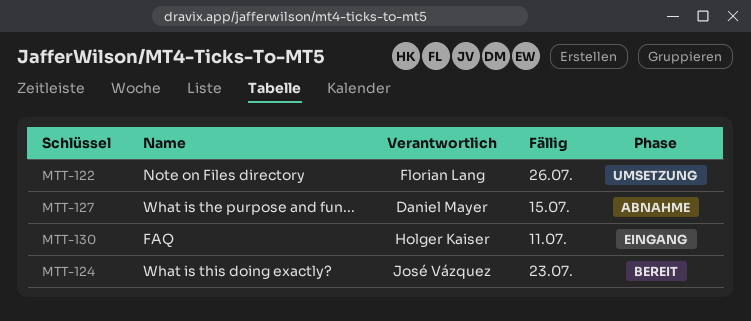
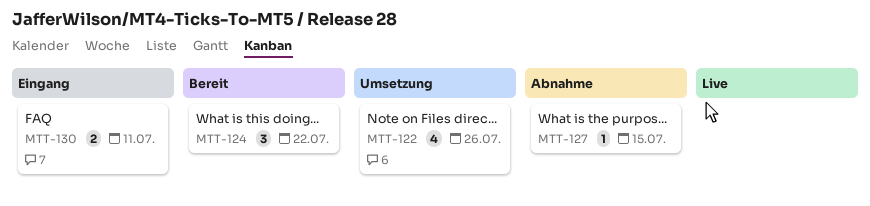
MTT-124, due: Jul 23 -> Jul 22

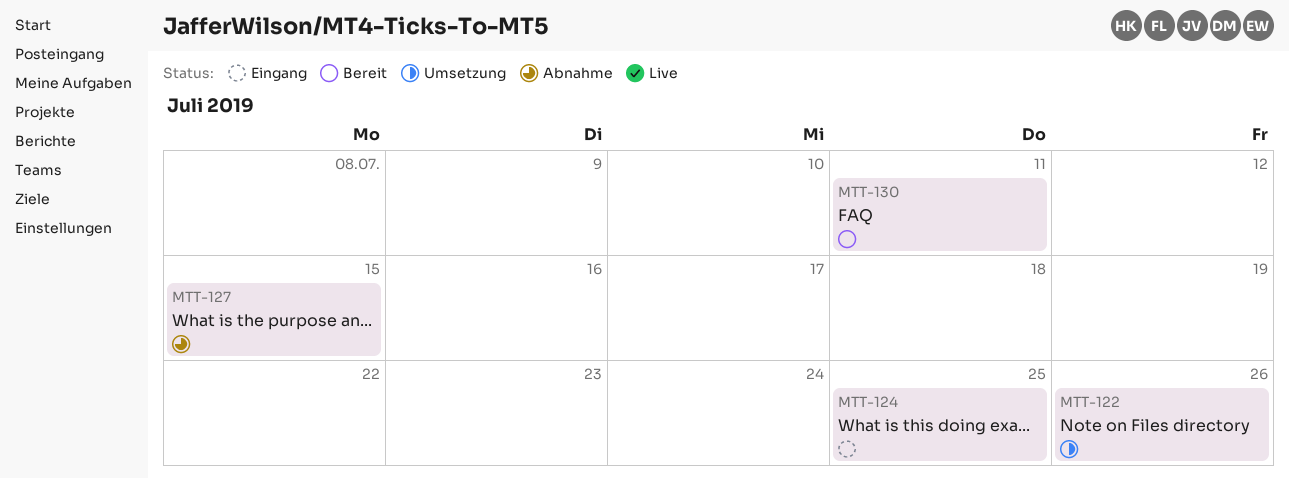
MTT-124, status: Bereit -> Eingang
MTT-124, due: Jul 22 -> Jul 25
MTT-130, status: Eingang -> Bereit

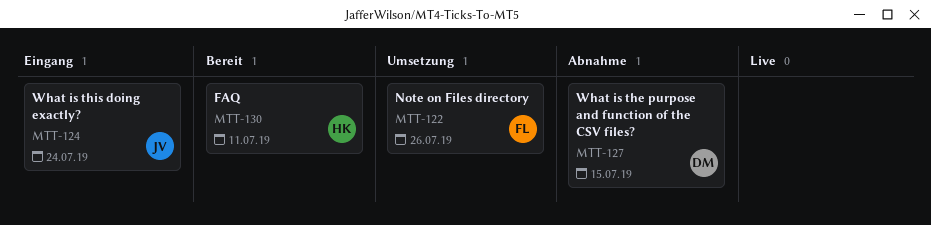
MTT-124, due: Jul 25 -> Jul 24

